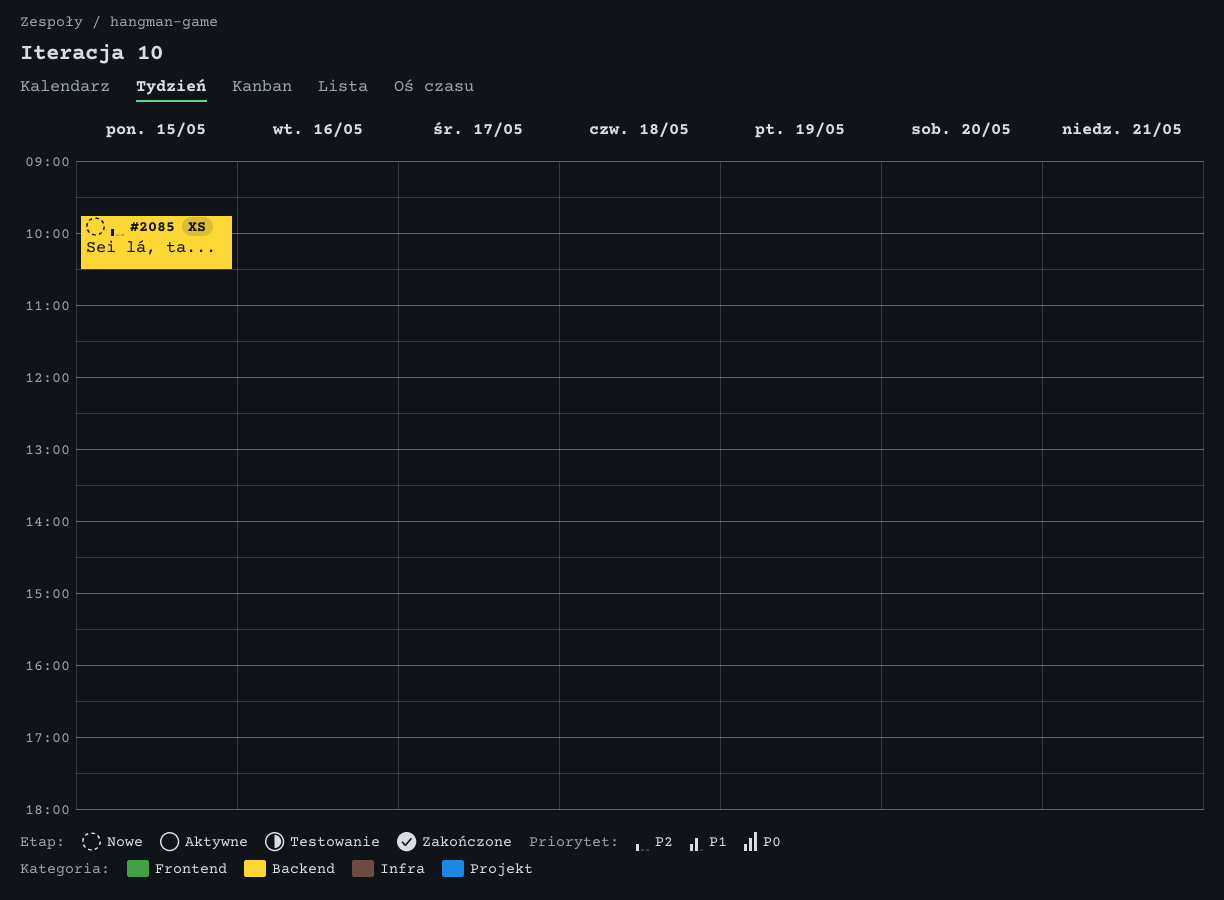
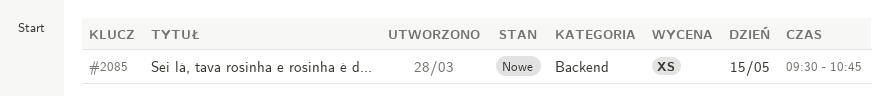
#2085, begins: 09:45 -> 09:30
#2085, ends: 10:30 -> 10:45

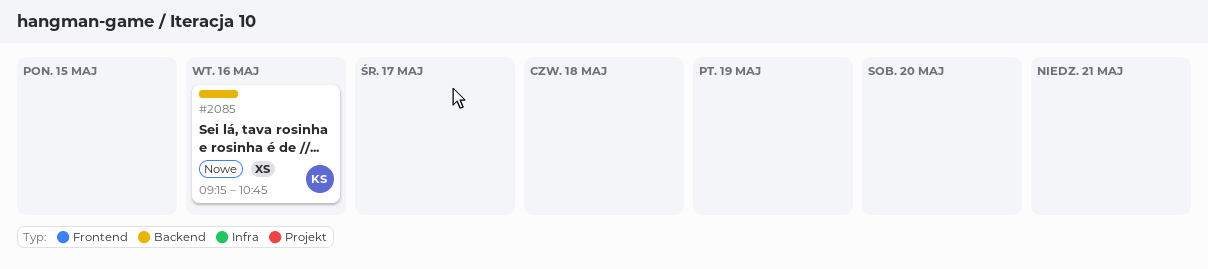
#2085, day: May 15 -> May 16
#2085, begins: 09:30 -> 09:15

